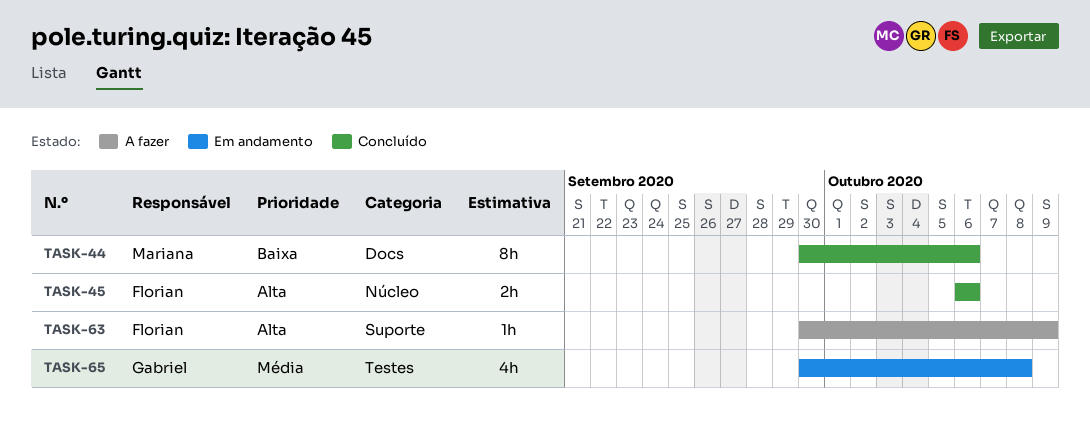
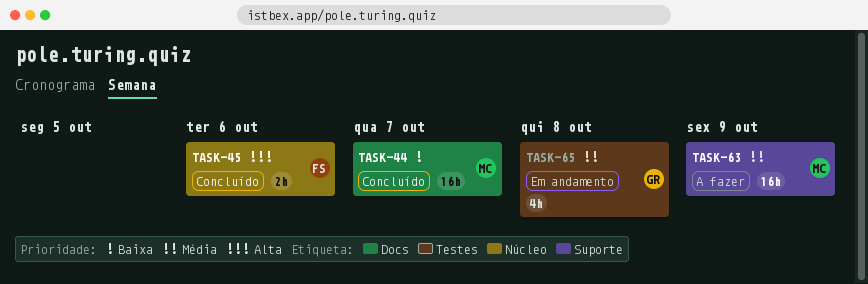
TASK-44, estimate: 8h -> 16h
TASK-44, due: Oct 6 -> Oct 7
TASK-63, owner: Florian -> Mariana
TASK-63, priority: Alta -> Média
TASK-63, estimate: 1h -> 16h

